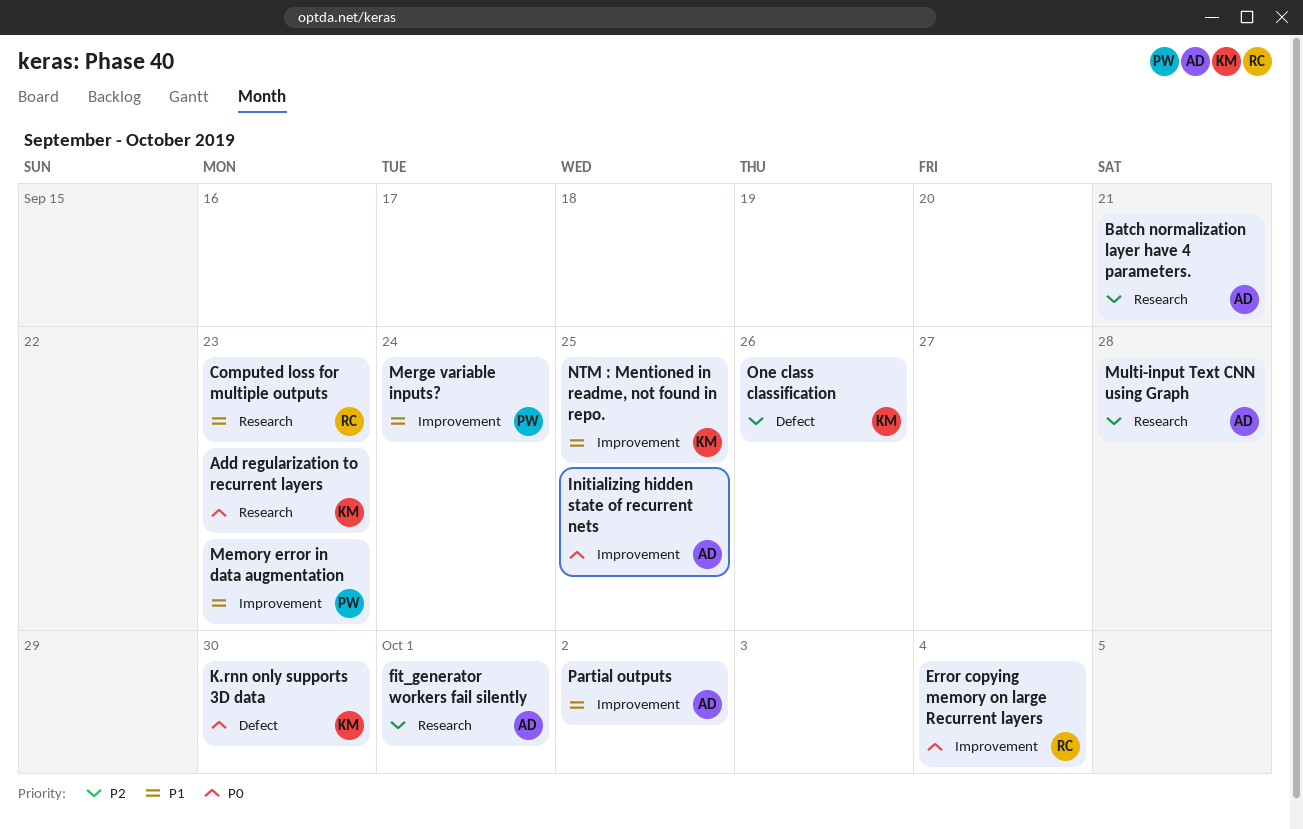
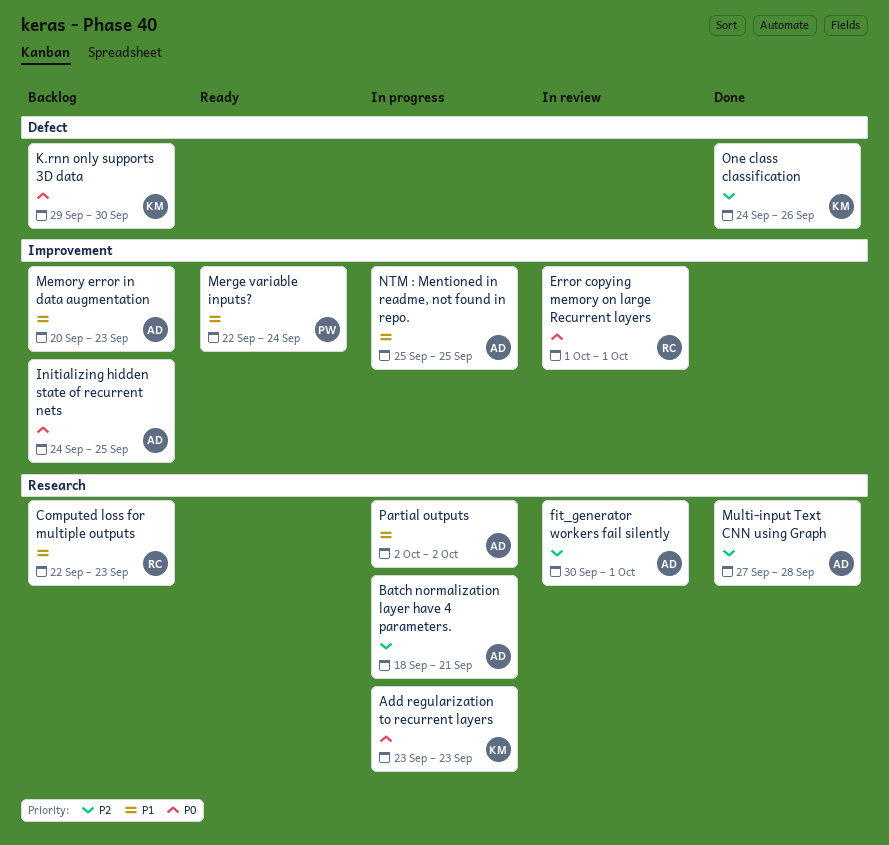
Error copying memory on large Recurrent layers, due: Oct 4 -> Oct 1
Memory error in data augmentation, owner: PW -> AD
NTM : Mentioned in readme, not found in repo., owner: KM -> AD
Partial outputs, label: Improvement -> Research

